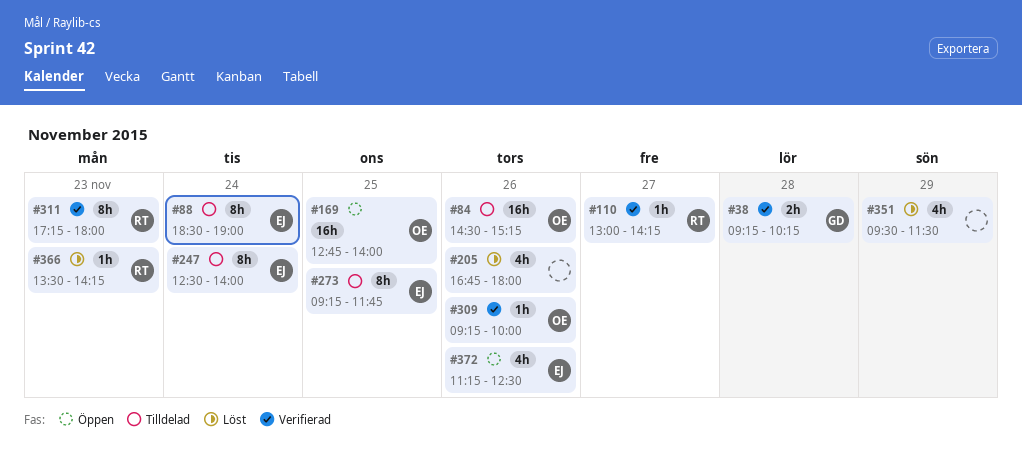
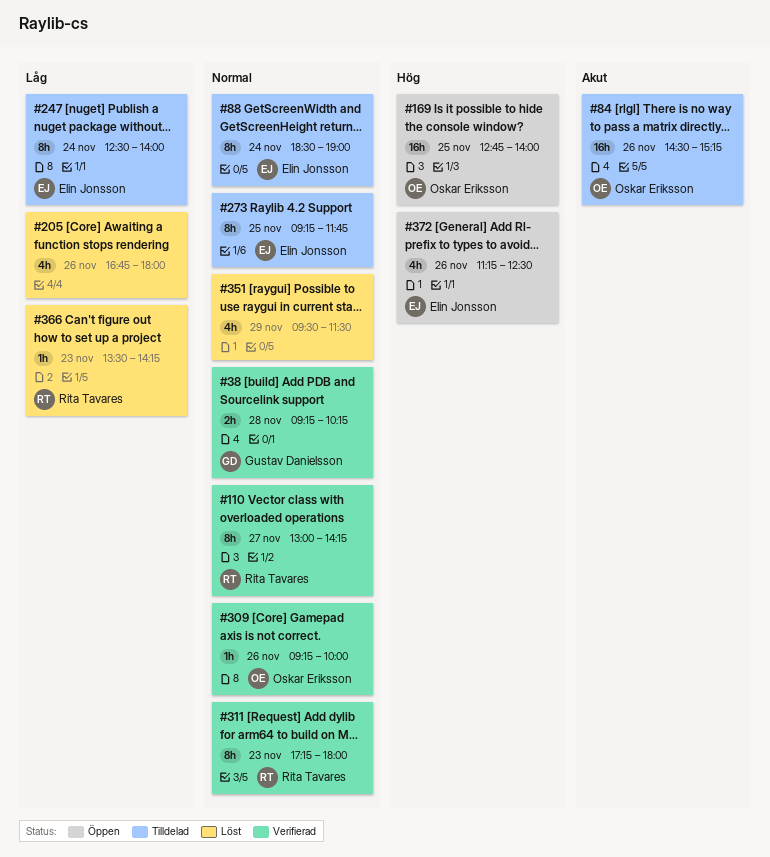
#110, estimate: 1h -> 8h

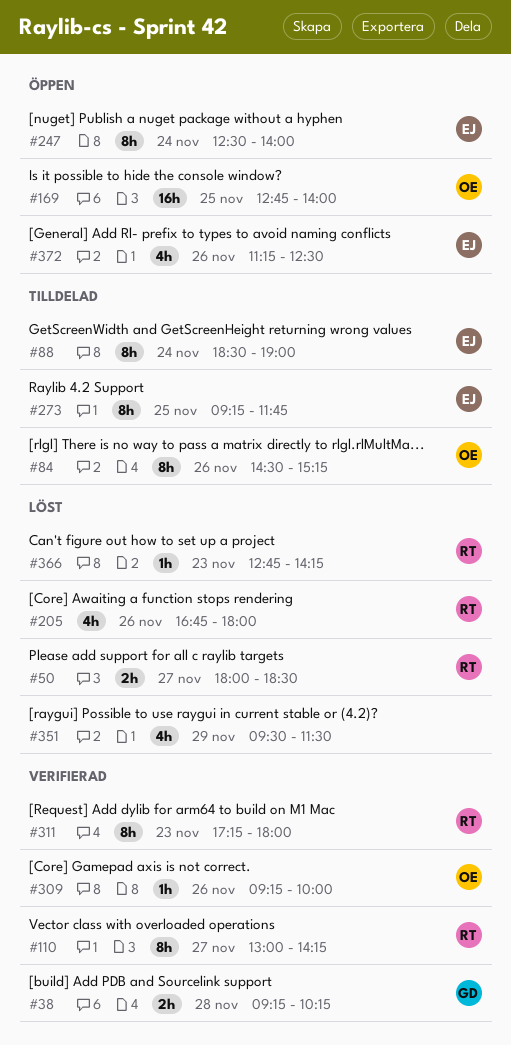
#50: none -> present
#84, estimate: 16h -> 8h
#205, owner: none -> Rita Tavares
#247, status: Tilldelad -> Öppen
#366, begins: 13:30 -> 12:45

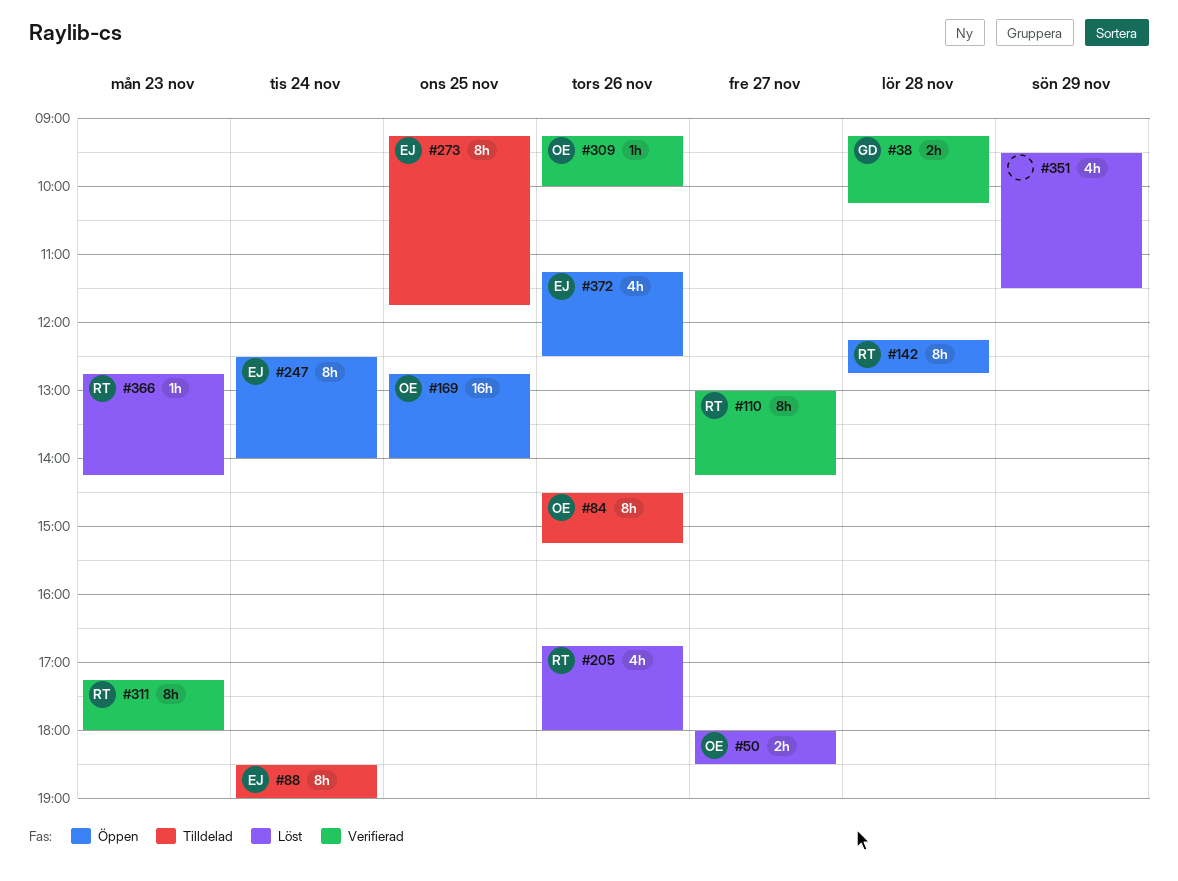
#50, owner: RT -> OE
#142: none -> present

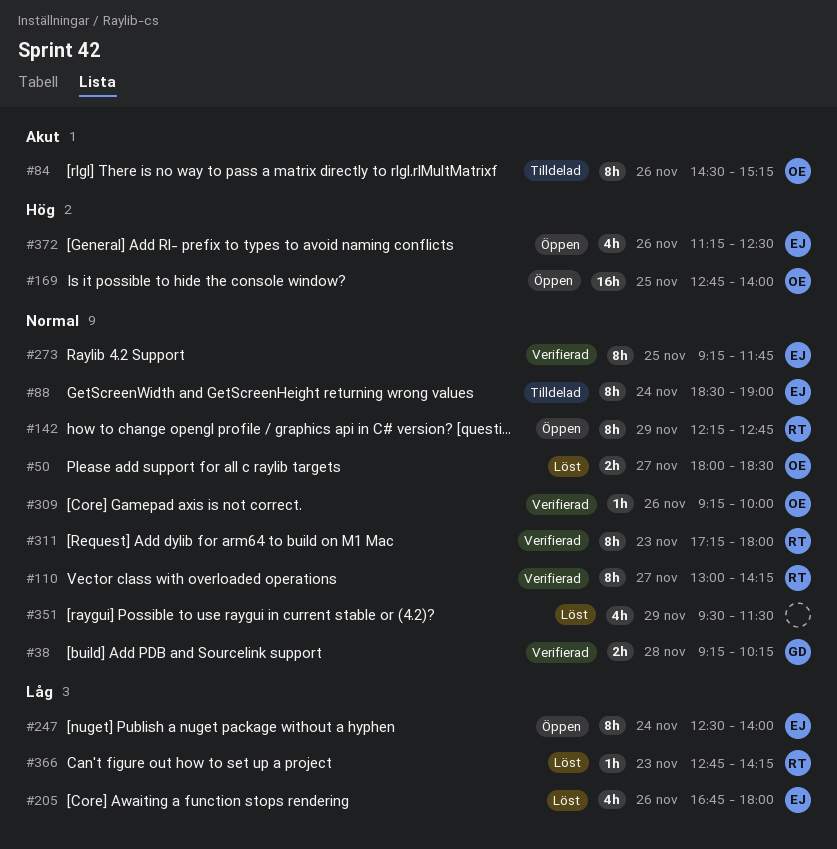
#142, day: Nov 28 -> Nov 29
#205, owner: RT -> EJ
#273, status: Tilldelad -> Verifierad

